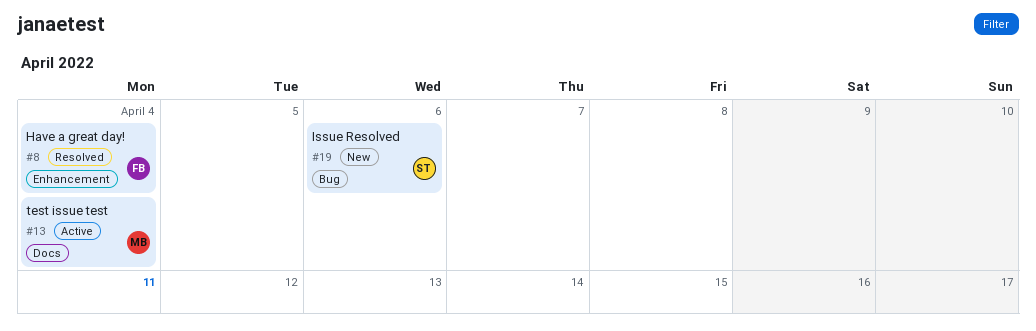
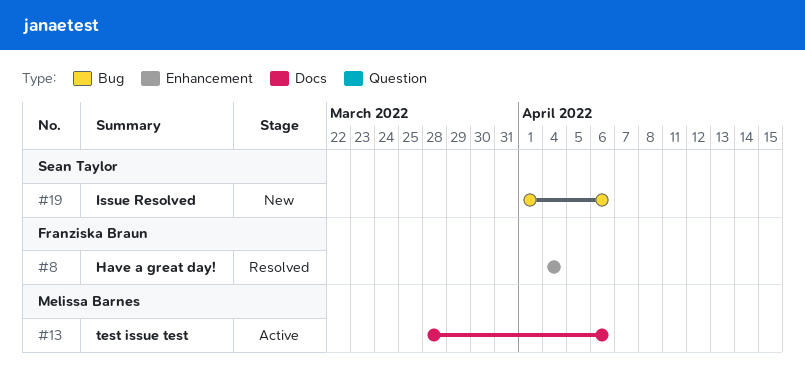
#13, due: Apr 4 -> Apr 6

